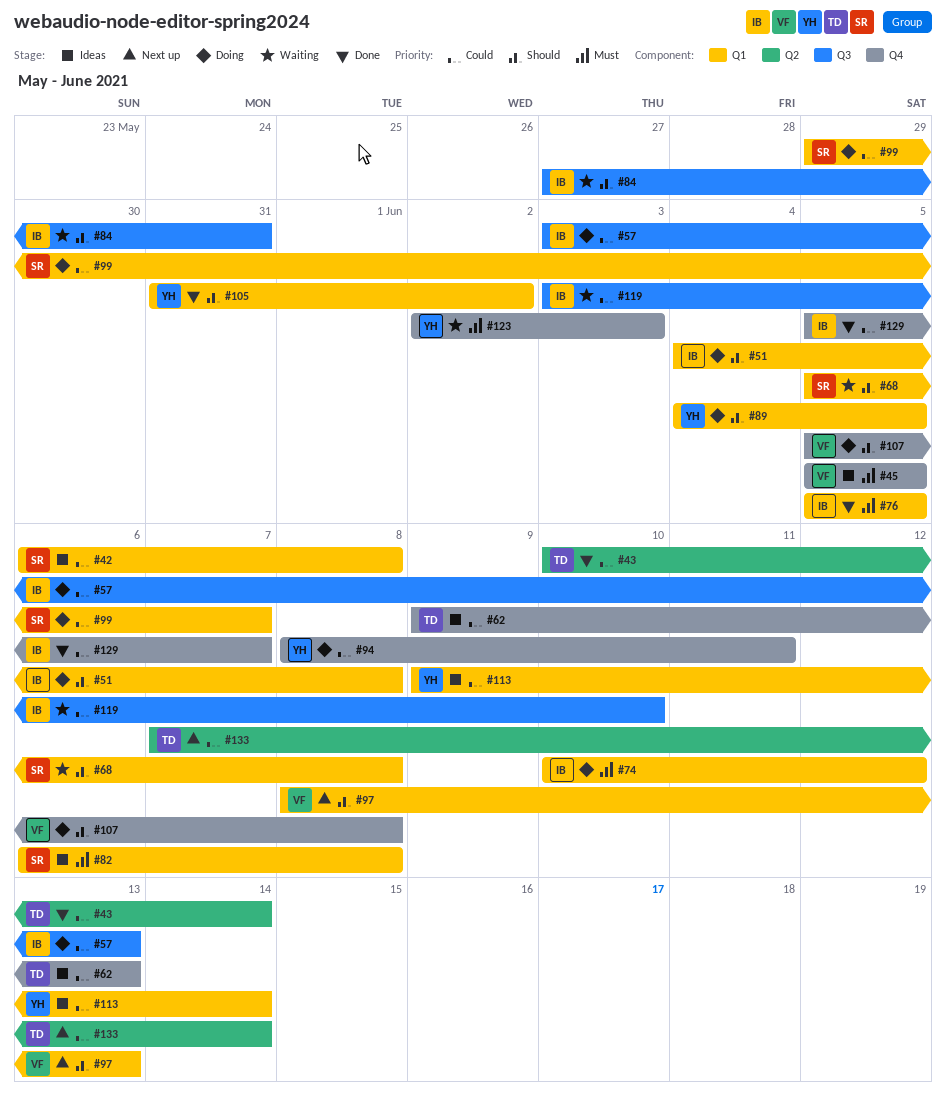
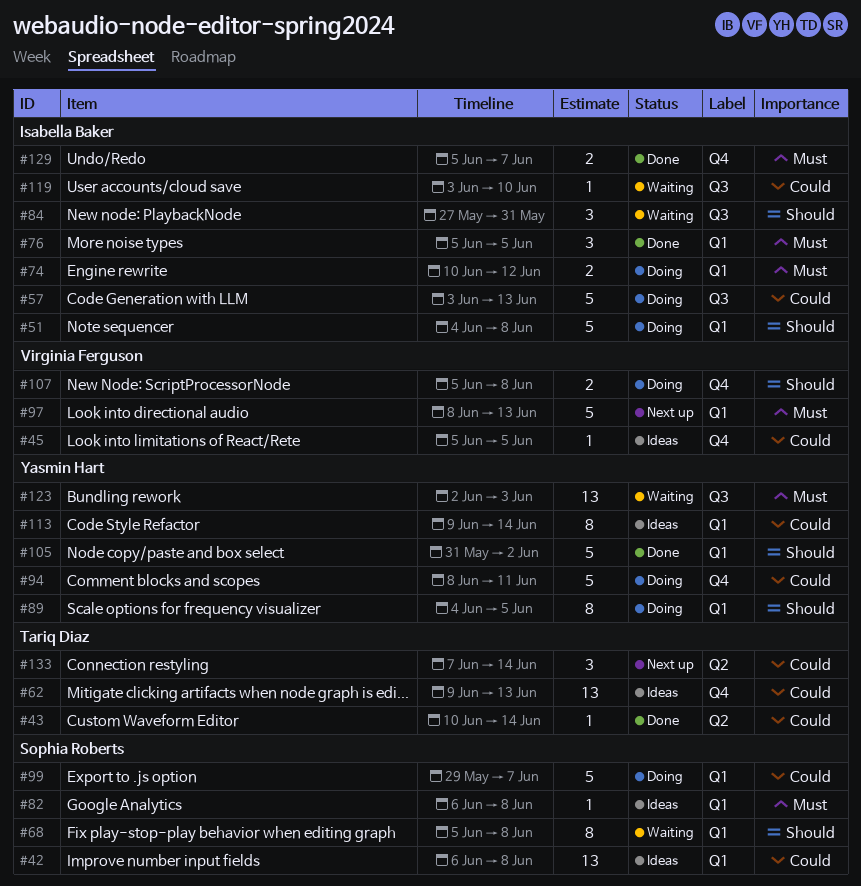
#45, priority: Must -> Could
#97, priority: Should -> Must
#123, label: Q4 -> Q3
#129, priority: Could -> Must

